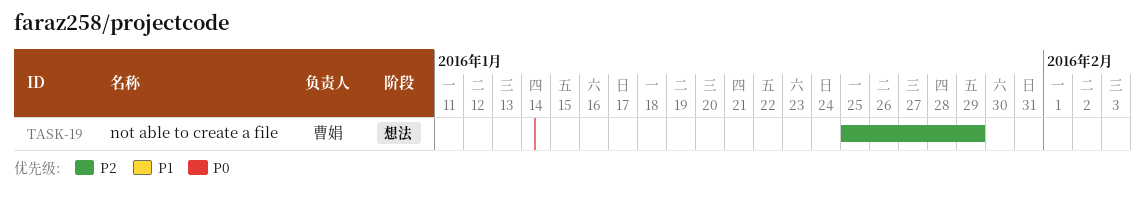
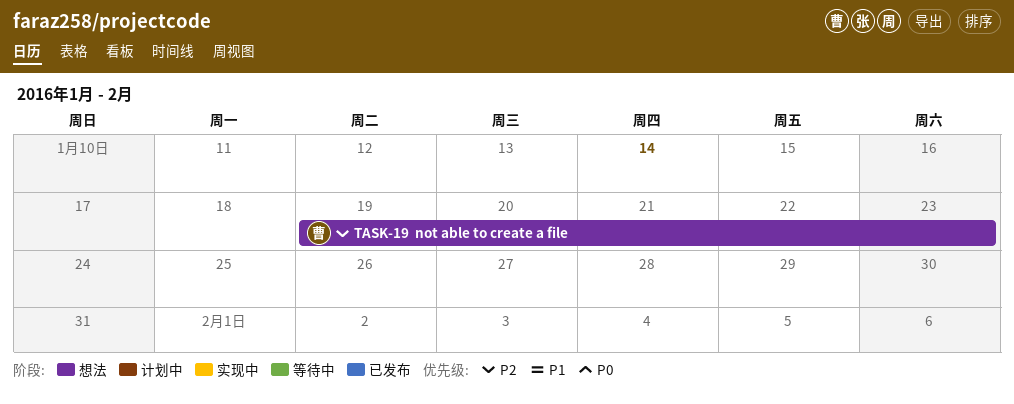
TASK-19, start: Jan 25 -> Jan 19
TASK-19, due: Jan 29 -> Jan 23

